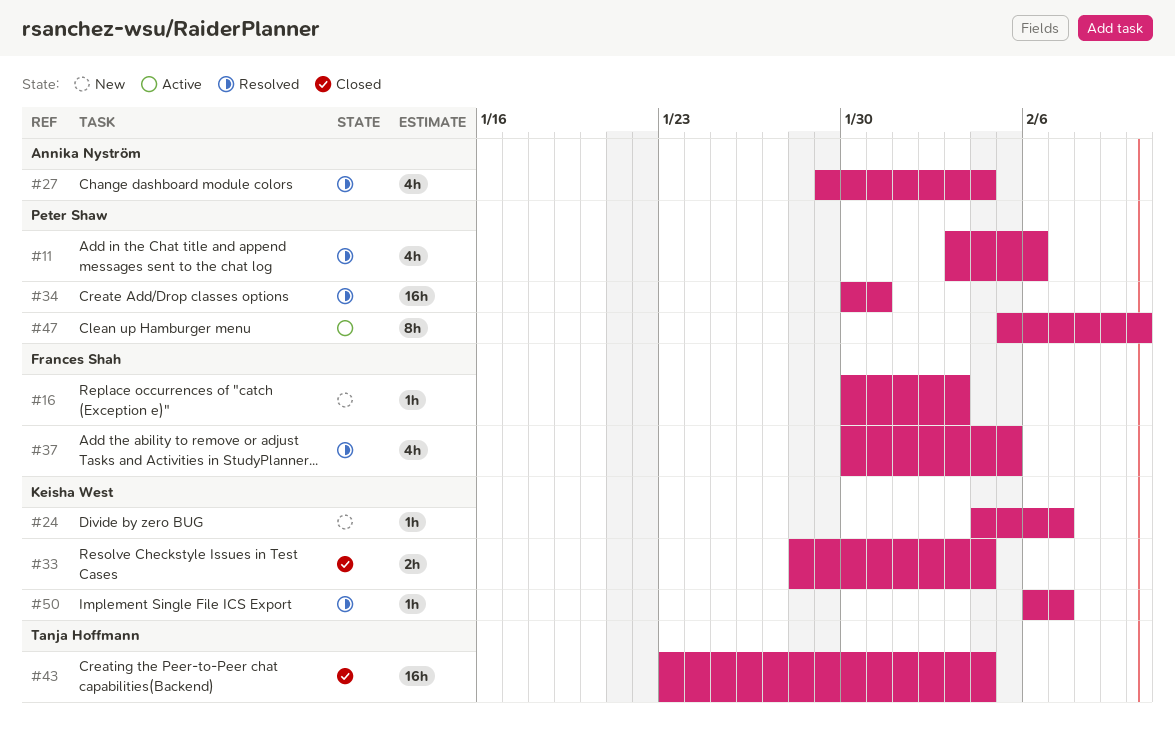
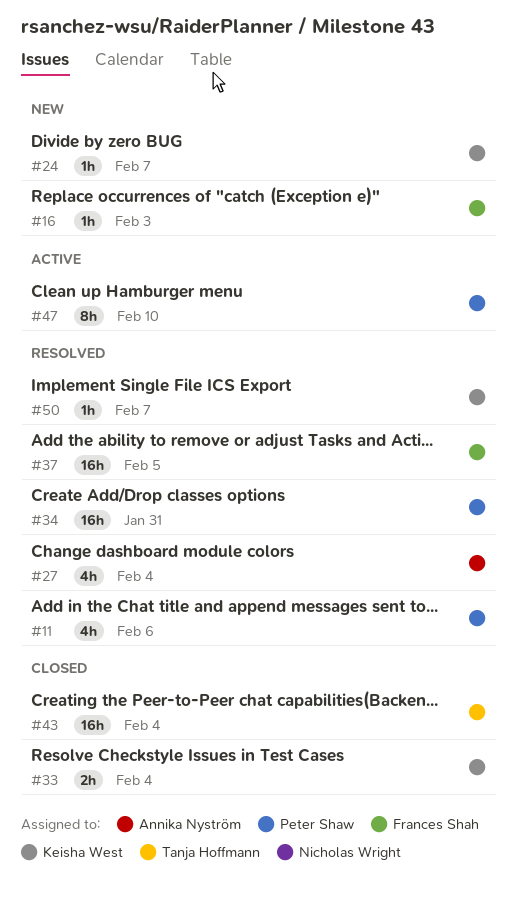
#37, estimate: 4h -> 16h

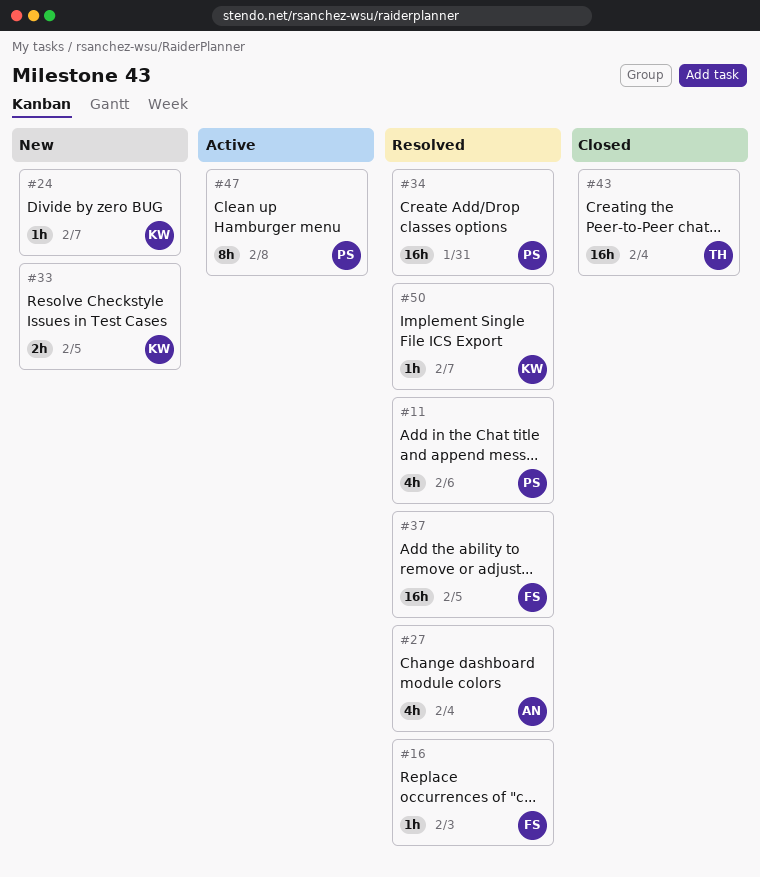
#16, status: New -> Resolved
#33, status: Closed -> New
#33, due: Feb 4 -> Feb 5
#47, due: Feb 10 -> Feb 8

